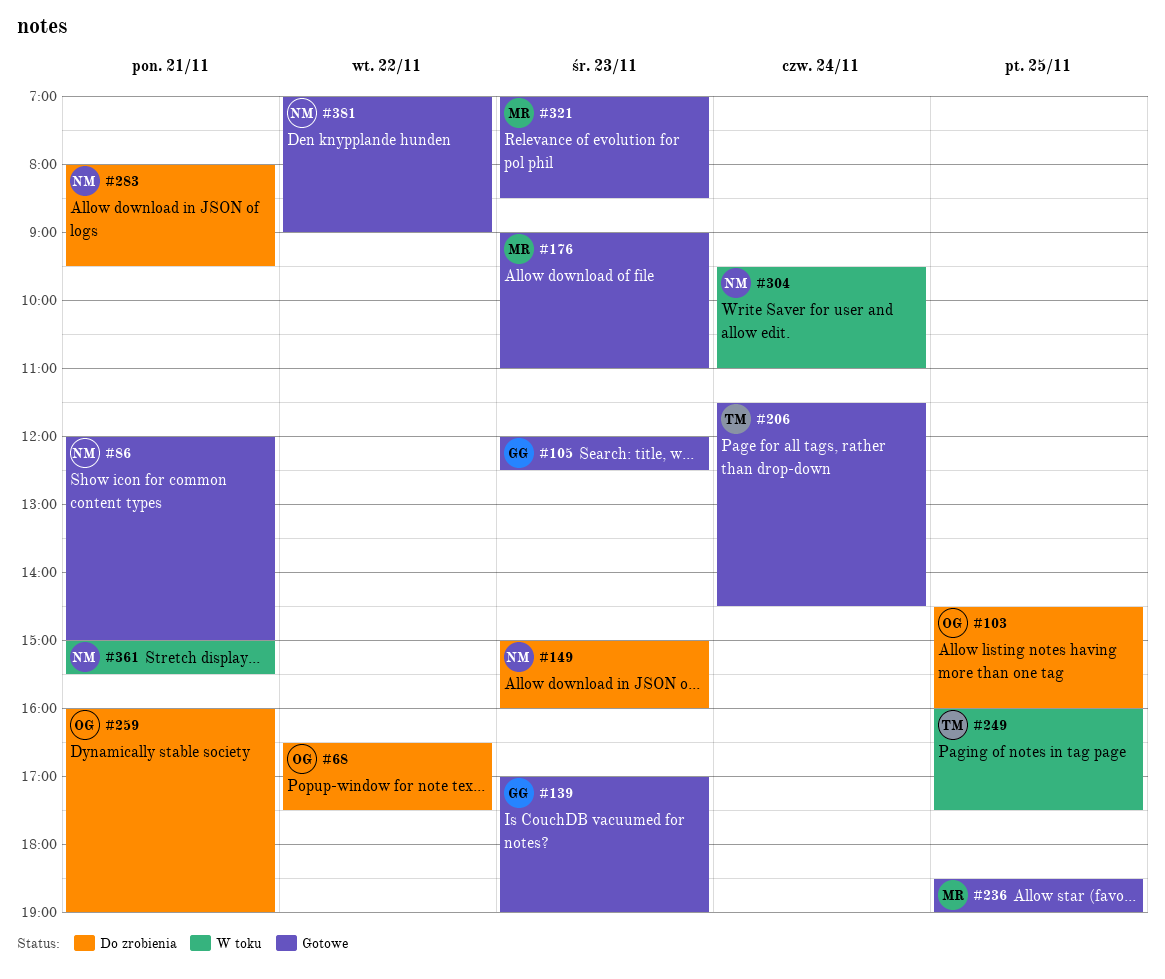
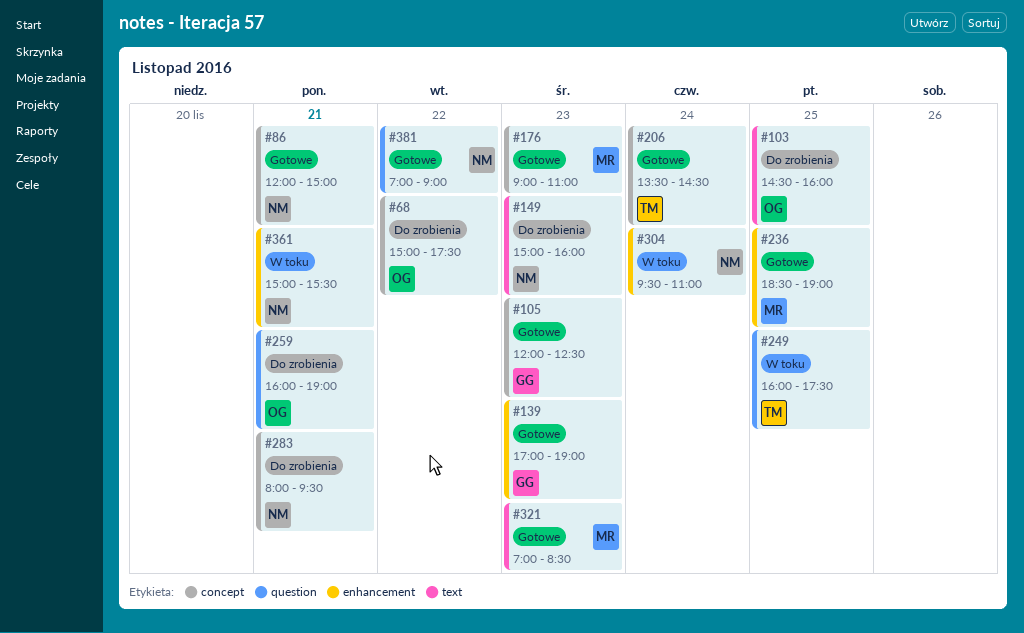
#68, begins: 16:30 -> 15:00
#206, begins: 11:30 -> 13:30

